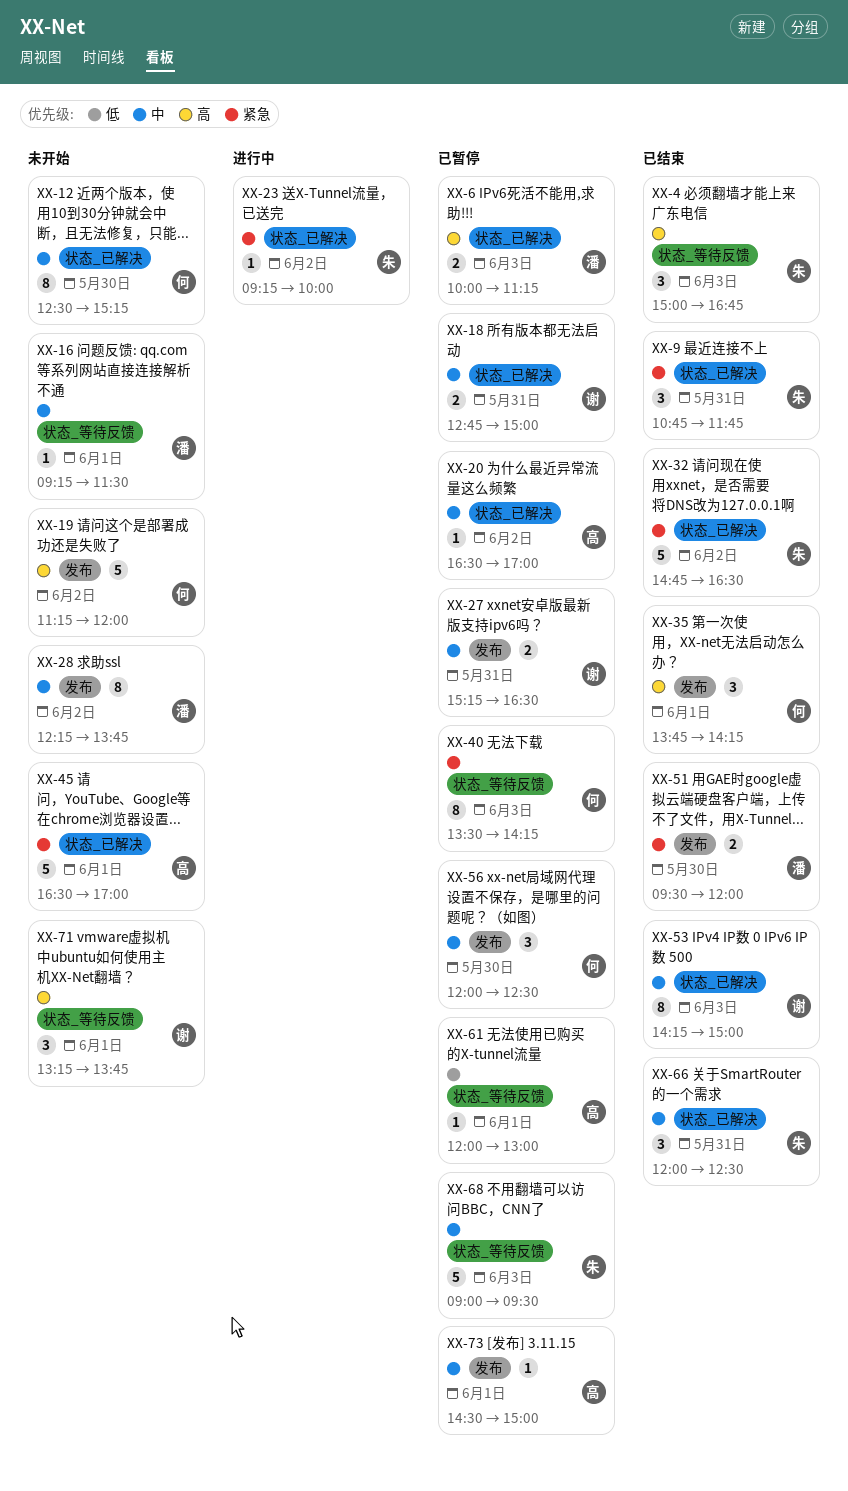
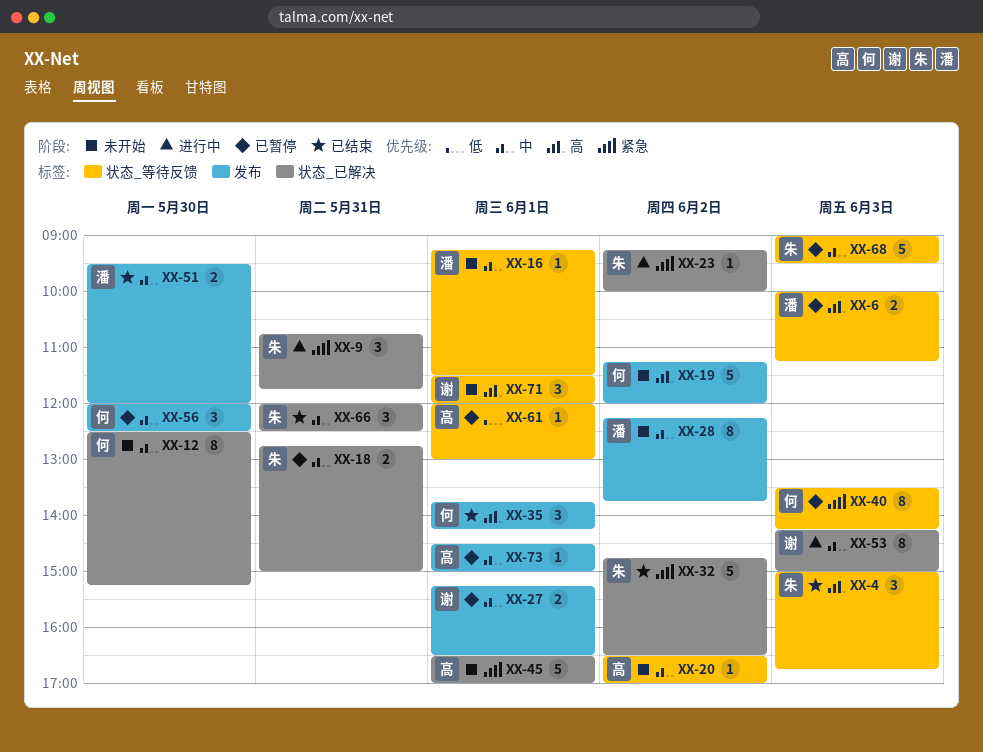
XX-6, label: 状态_已解决 -> 状态_等待反馈
XX-9, status: 已结束 -> 进行中
XX-18, owner: 谢 -> 朱
XX-20, status: 已暂停 -> 未开始
XX-20, label: 状态_已解决 -> 状态_等待反馈
XX-27, day: May 31 -> Jun 1
XX-51, priority: 紧急 -> 中
XX-53, status: 已结束 -> 进行中
XX-71, begins: 13:15 -> 11:30
XX-71, ends: 13:45 -> 12:00

